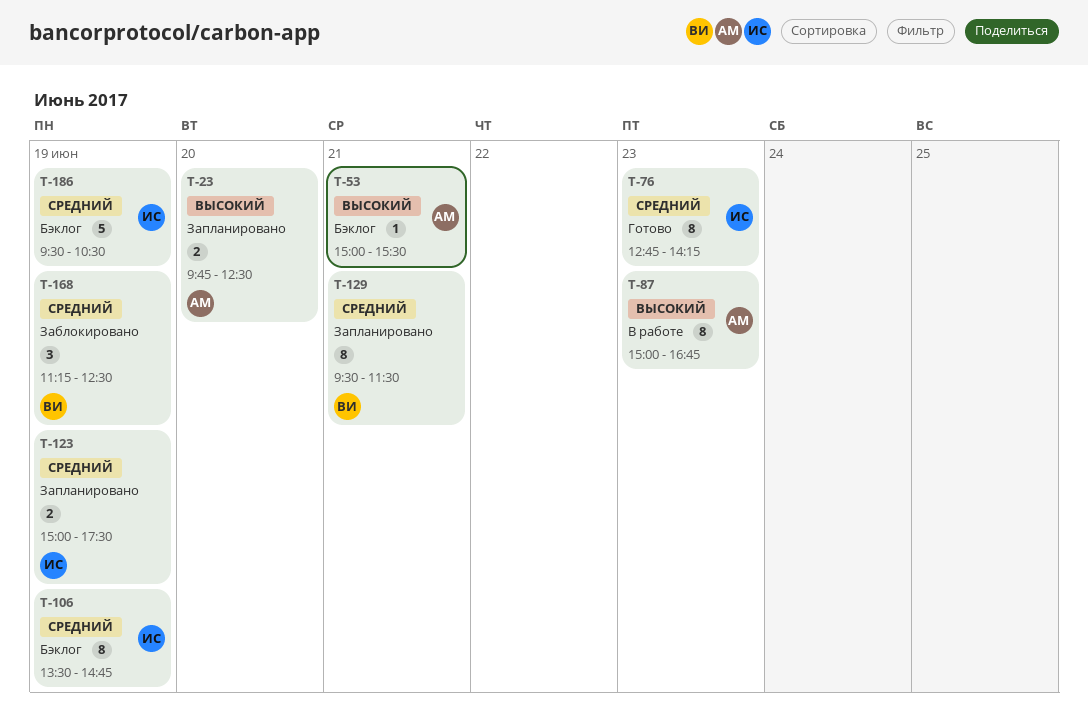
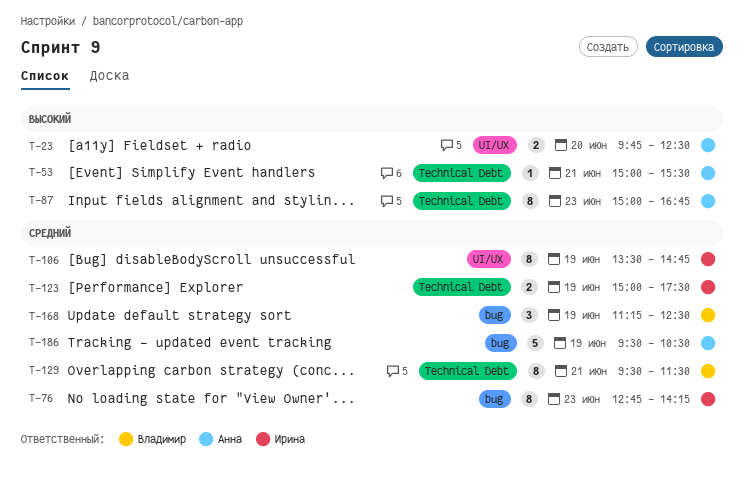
T-186, owner: Ирина -> Анна

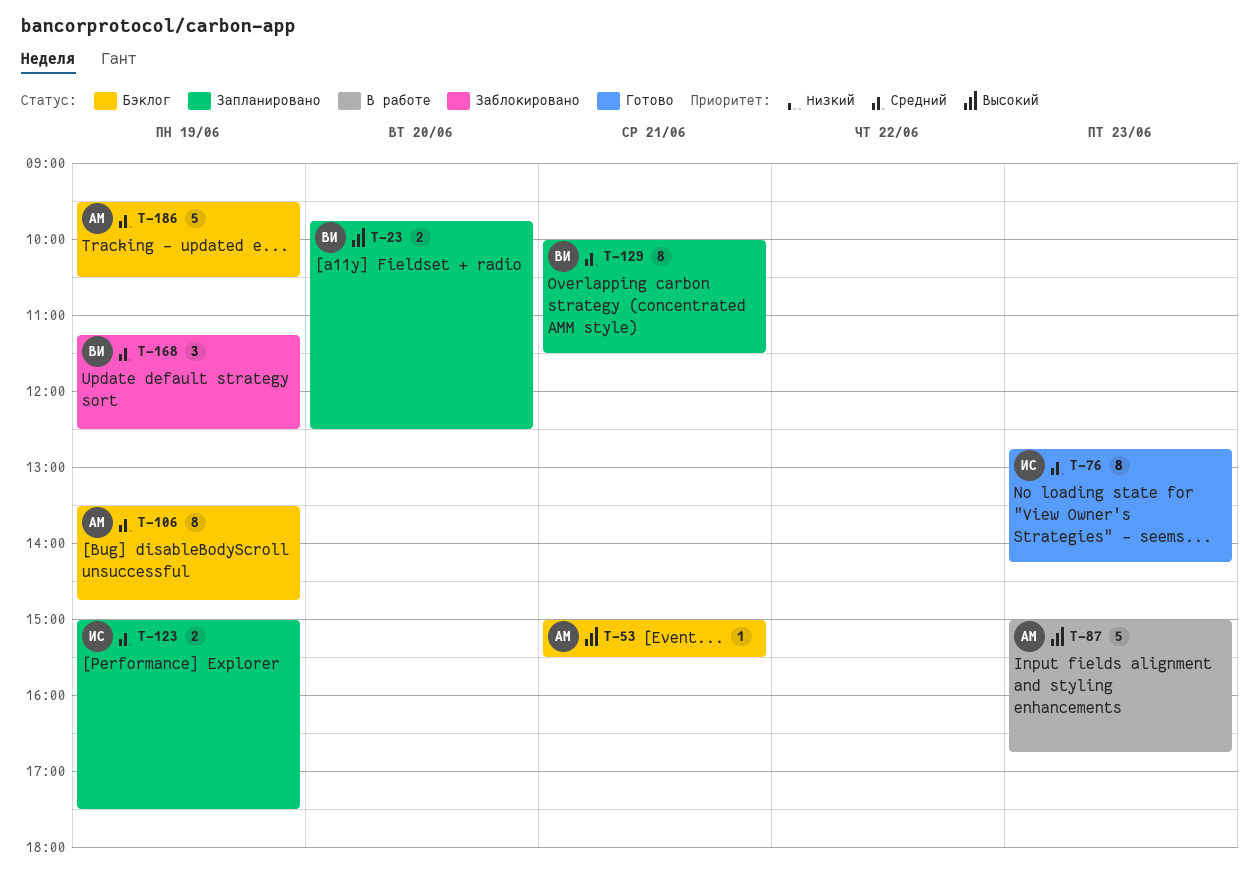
T-23, owner: Анна -> Владимир
T-87, estimate: 8 -> 5
T-106, owner: Ирина -> Анна
T-129, begins: 09:30 -> 10:00

